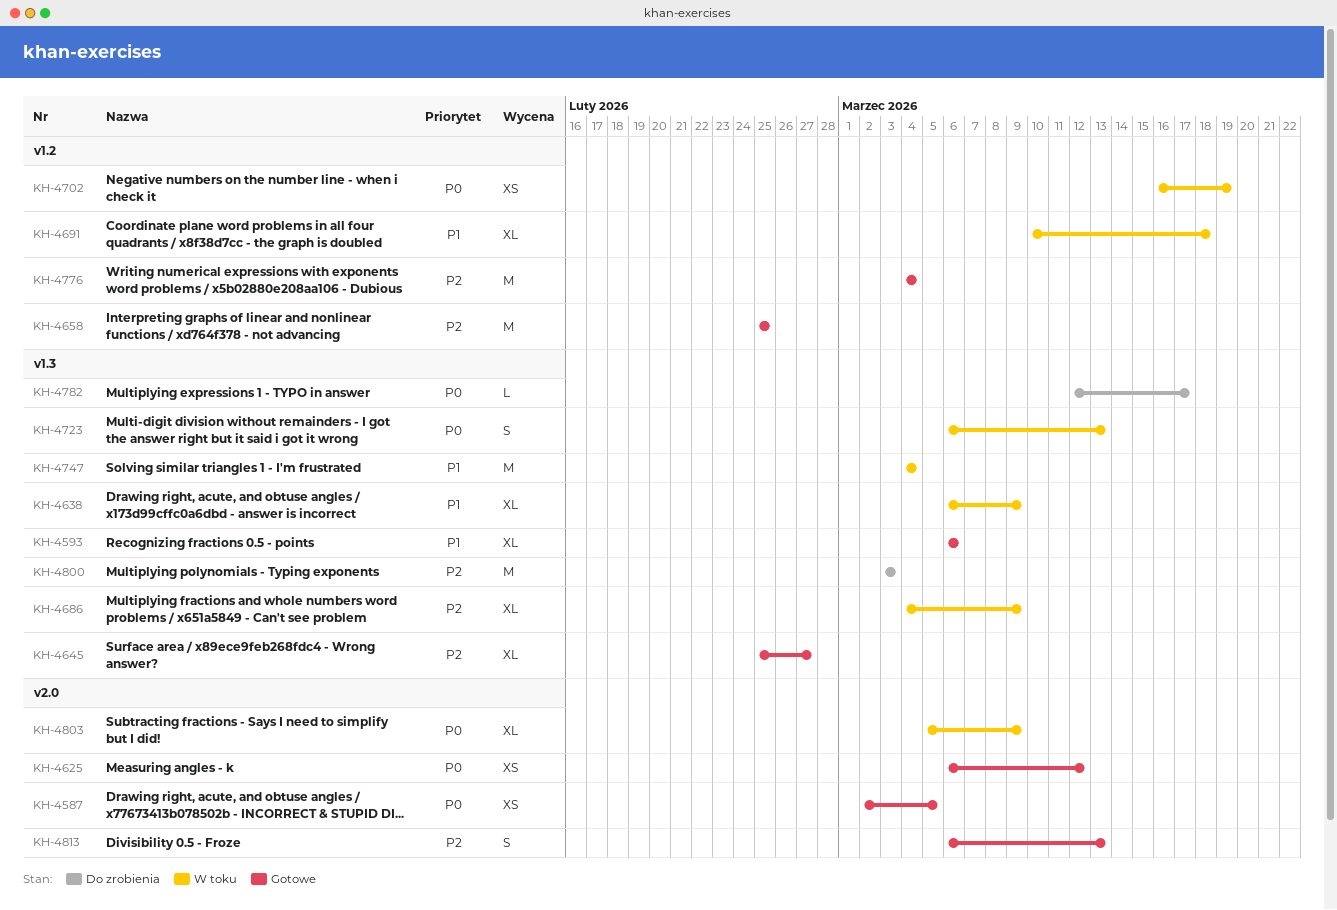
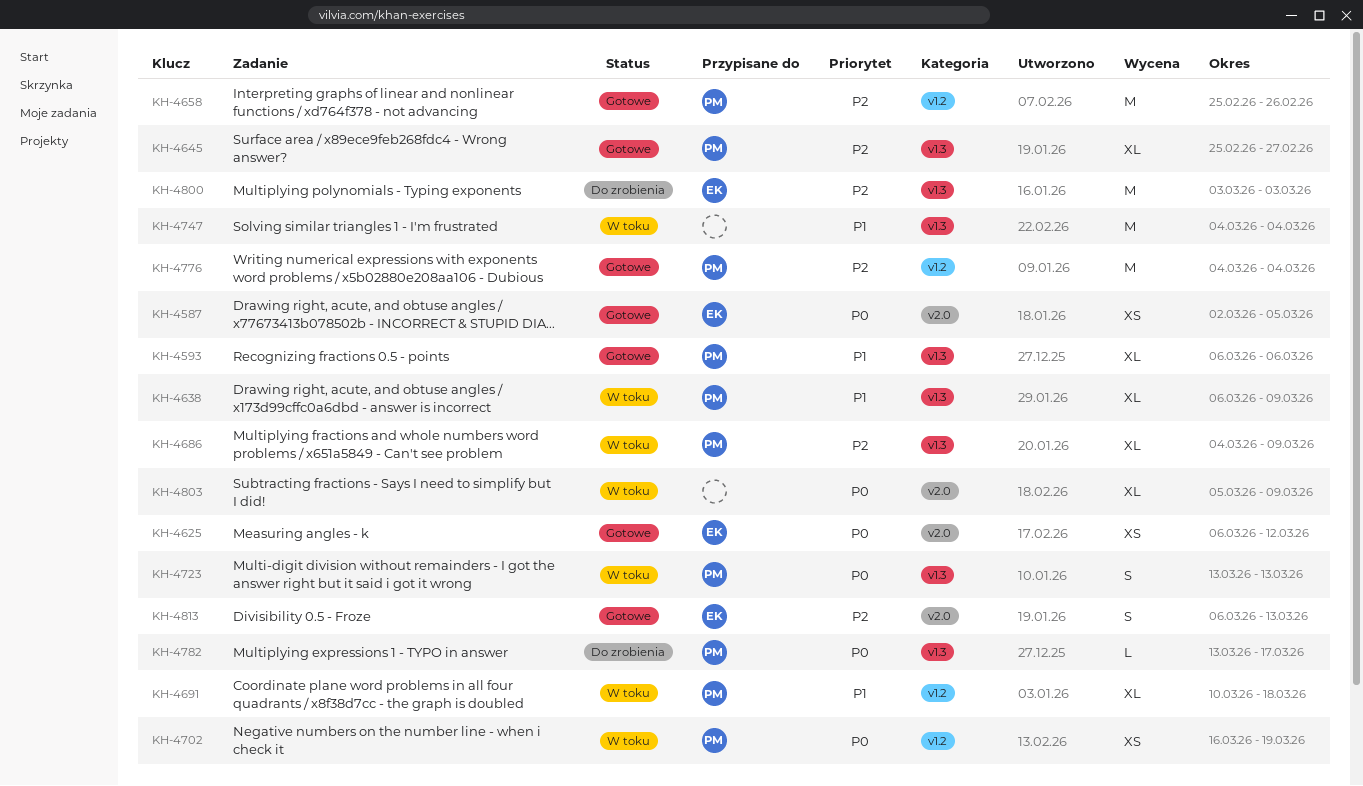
KH-4658, due: Feb 25 -> Feb 26
KH-4723, start: Mar 6 -> Mar 13
KH-4782, start: Mar 12 -> Mar 13

